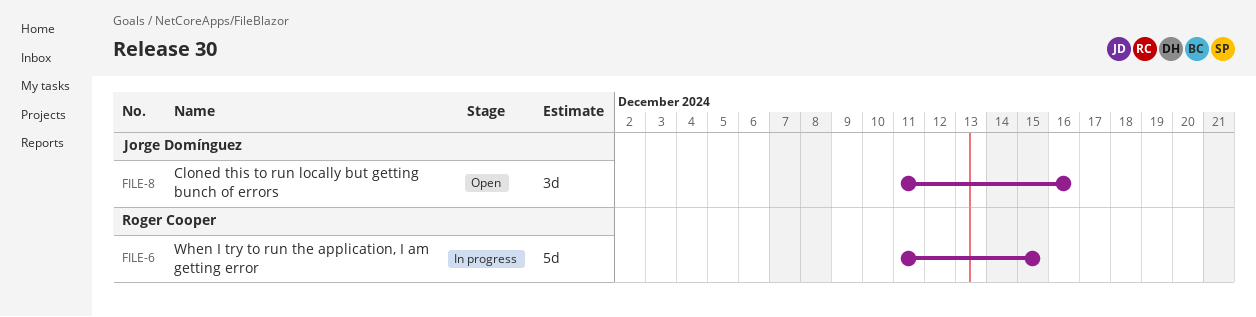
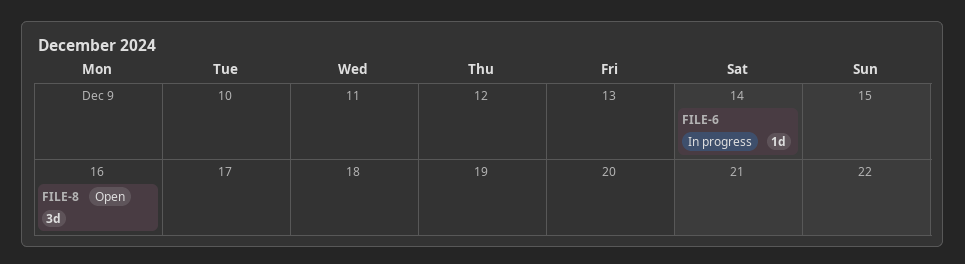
FILE-6, estimate: 5d -> 1d
FILE-6, due: Dec 15 -> Dec 14

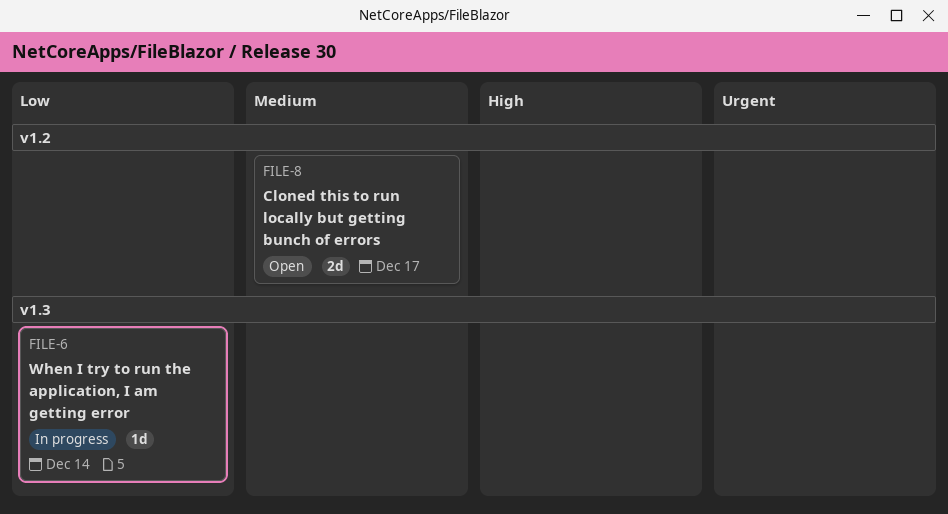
FILE-8, estimate: 3d -> 2d
FILE-8, due: Dec 16 -> Dec 17

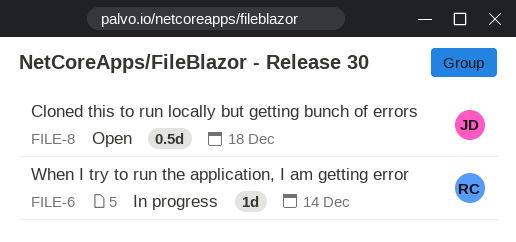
FILE-8, estimate: 2d -> 0.5d
FILE-8, due: Dec 17 -> Dec 18

